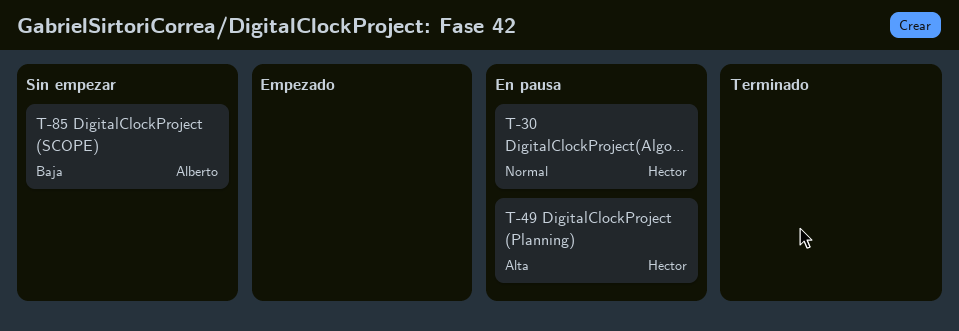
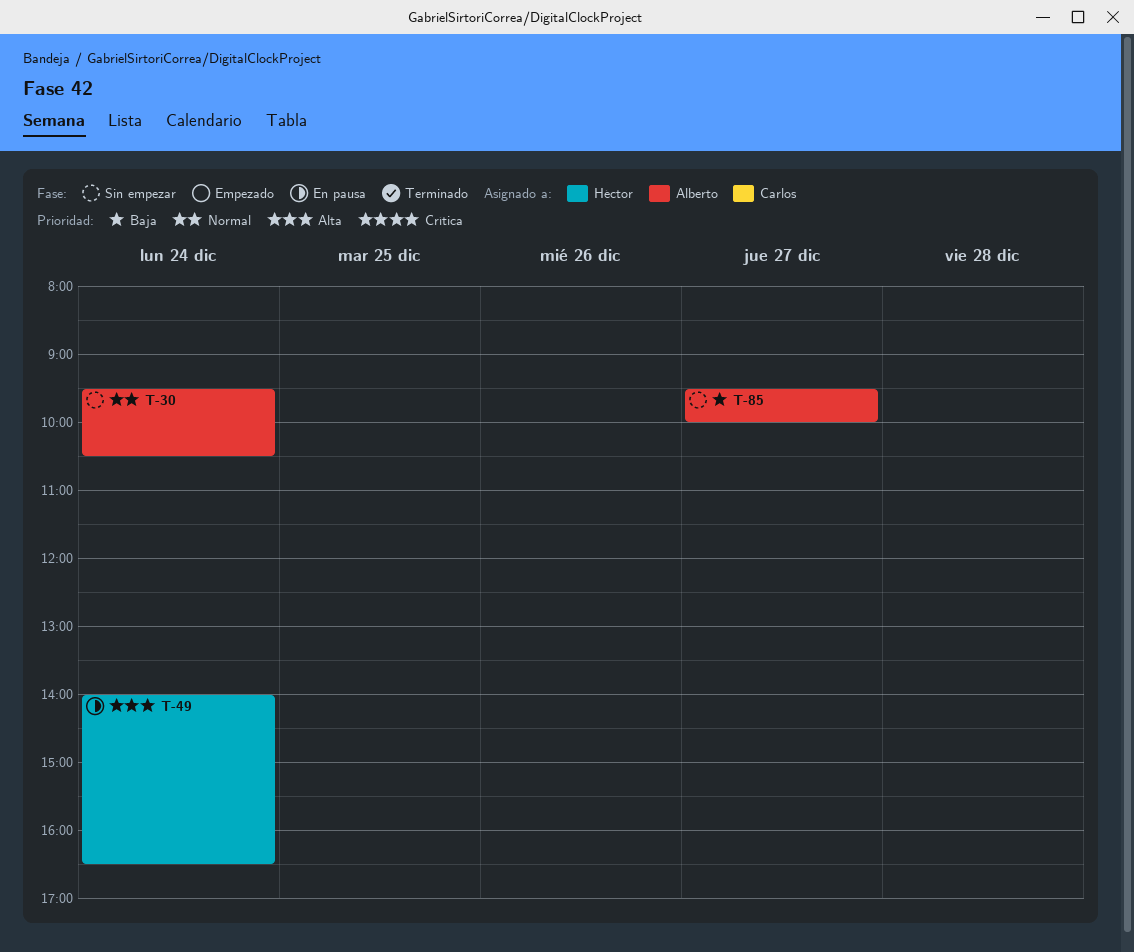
T-30, status: En pausa -> Sin empezar
T-30, owner: Héctor -> Alberto

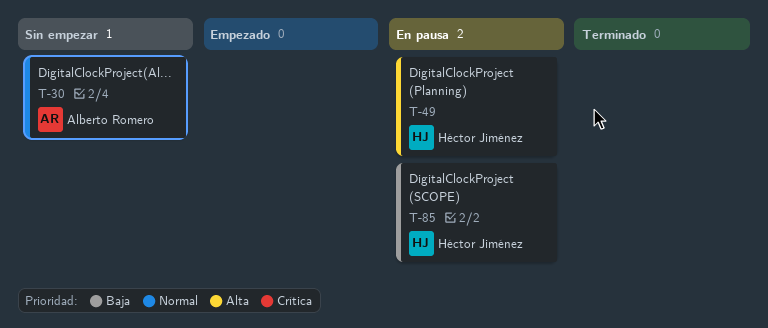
T-85, status: Sin empezar -> En pausa
T-85, owner: Alberto Romero -> Héctor Jiménez

